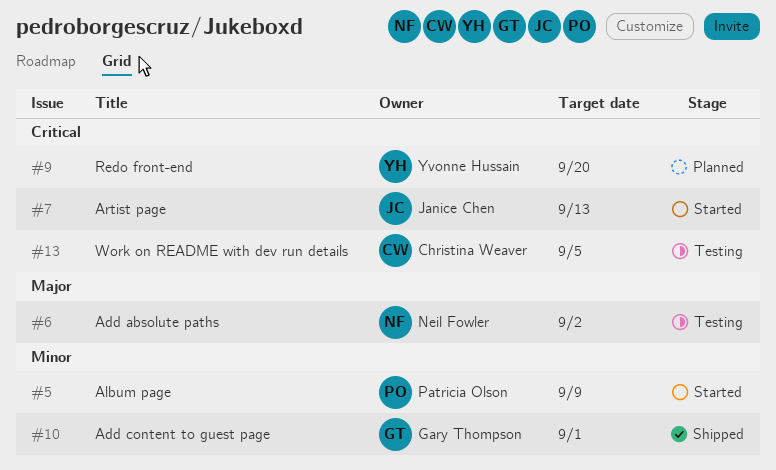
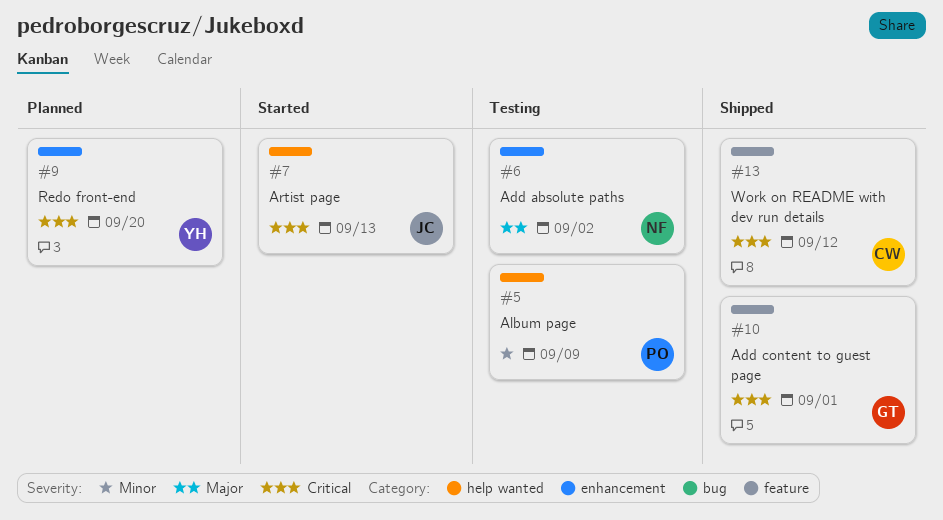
#5, status: Started -> Testing
#10, priority: Minor -> Critical
#13, status: Testing -> Shipped
#13, due: Sep 5 -> Sep 12

